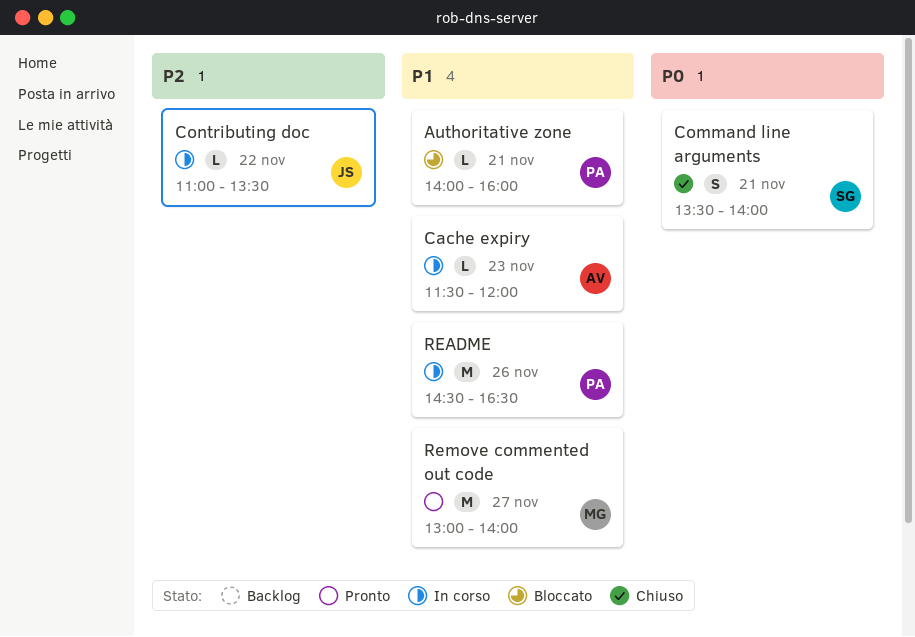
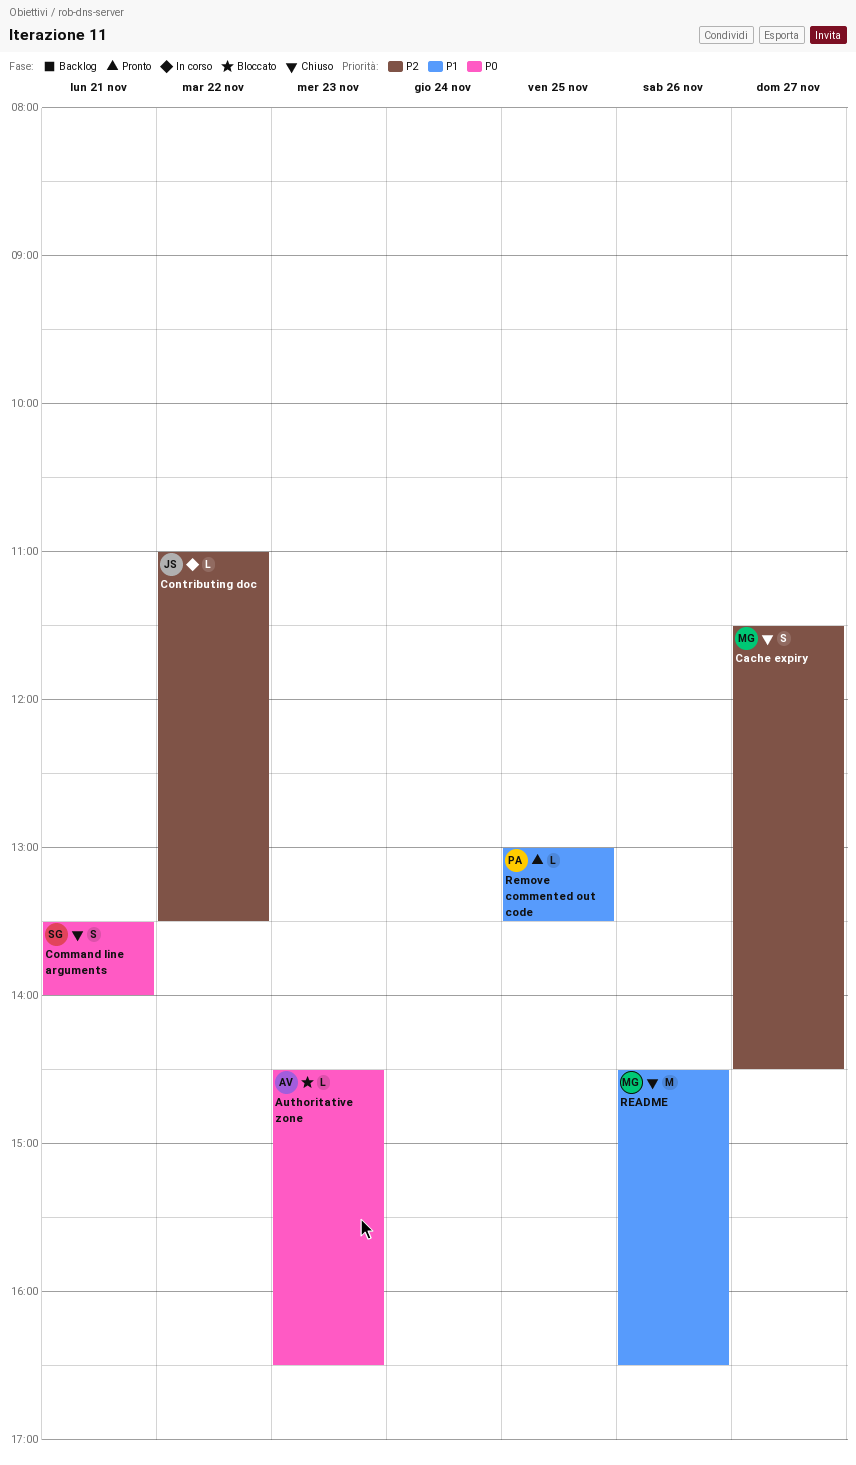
Authoritative zone, owner: PA -> AV
Authoritative zone, priority: P1 -> P0
Authoritative zone, day: Nov 21 -> Nov 23
Authoritative zone, begins: 14:00 -> 14:30
Authoritative zone, ends: 16:00 -> 16:30
Cache expiry, status: In corso -> Chiuso
Cache expiry, owner: AV -> MG
Cache expiry, priority: P1 -> P2
Cache expiry, estimate: L -> S
Cache expiry, day: Nov 23 -> Nov 27
Cache expiry, ends: 12:00 -> 14:30
README, status: In corso -> Chiuso
README, owner: PA -> MG
Remove commented out code, owner: MG -> PA
Remove commented out code, estimate: M -> L
Remove commented out code, day: Nov 27 -> Nov 25
Remove commented out code, ends: 14:00 -> 13:30

